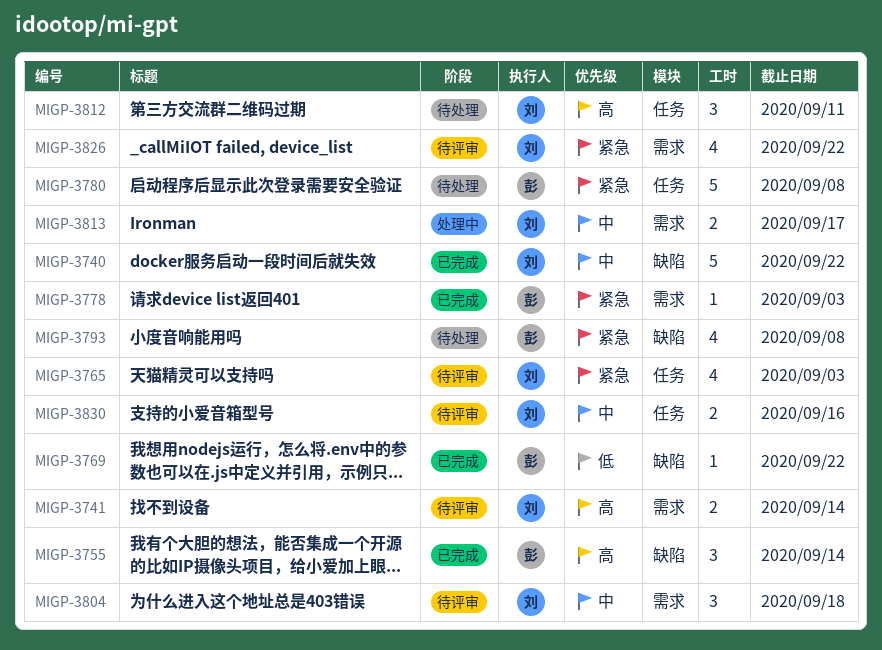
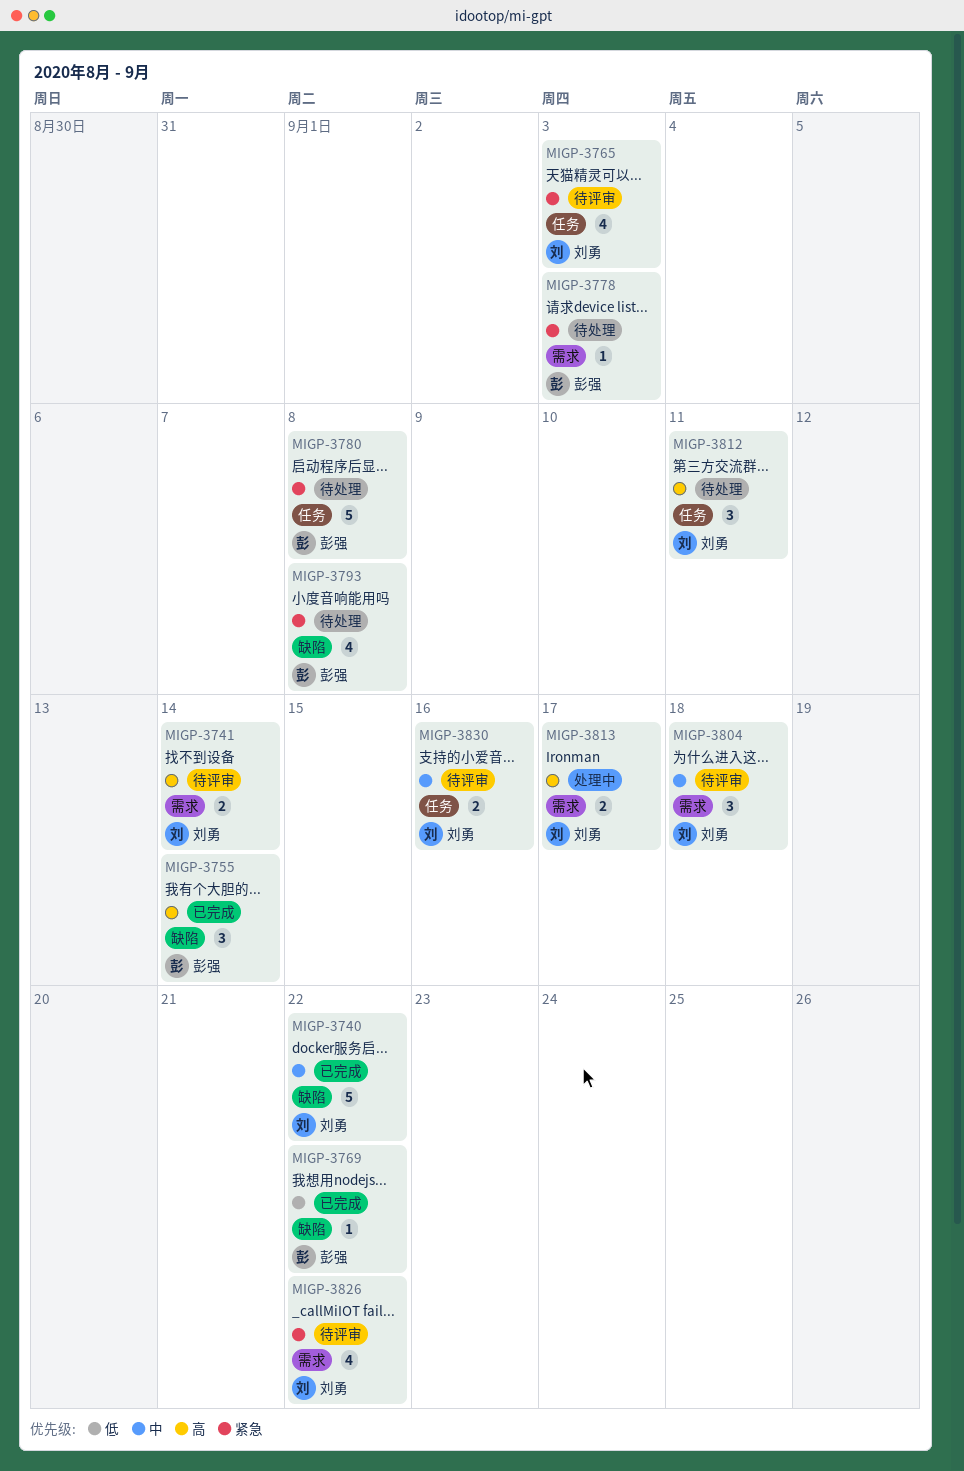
MIGP-3778, status: 已完成 -> 待处理
MIGP-3813, priority: 中 -> 高

